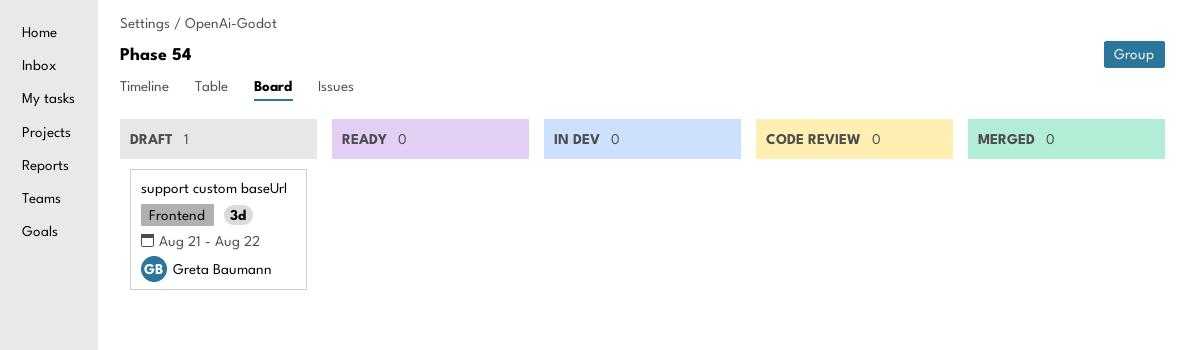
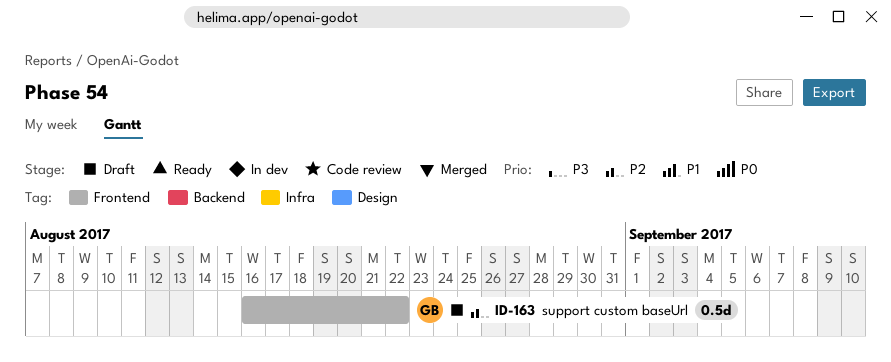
support custom baseUrl, estimate: 3d -> 0.5d
support custom baseUrl, start: Aug 21 -> Aug 16

